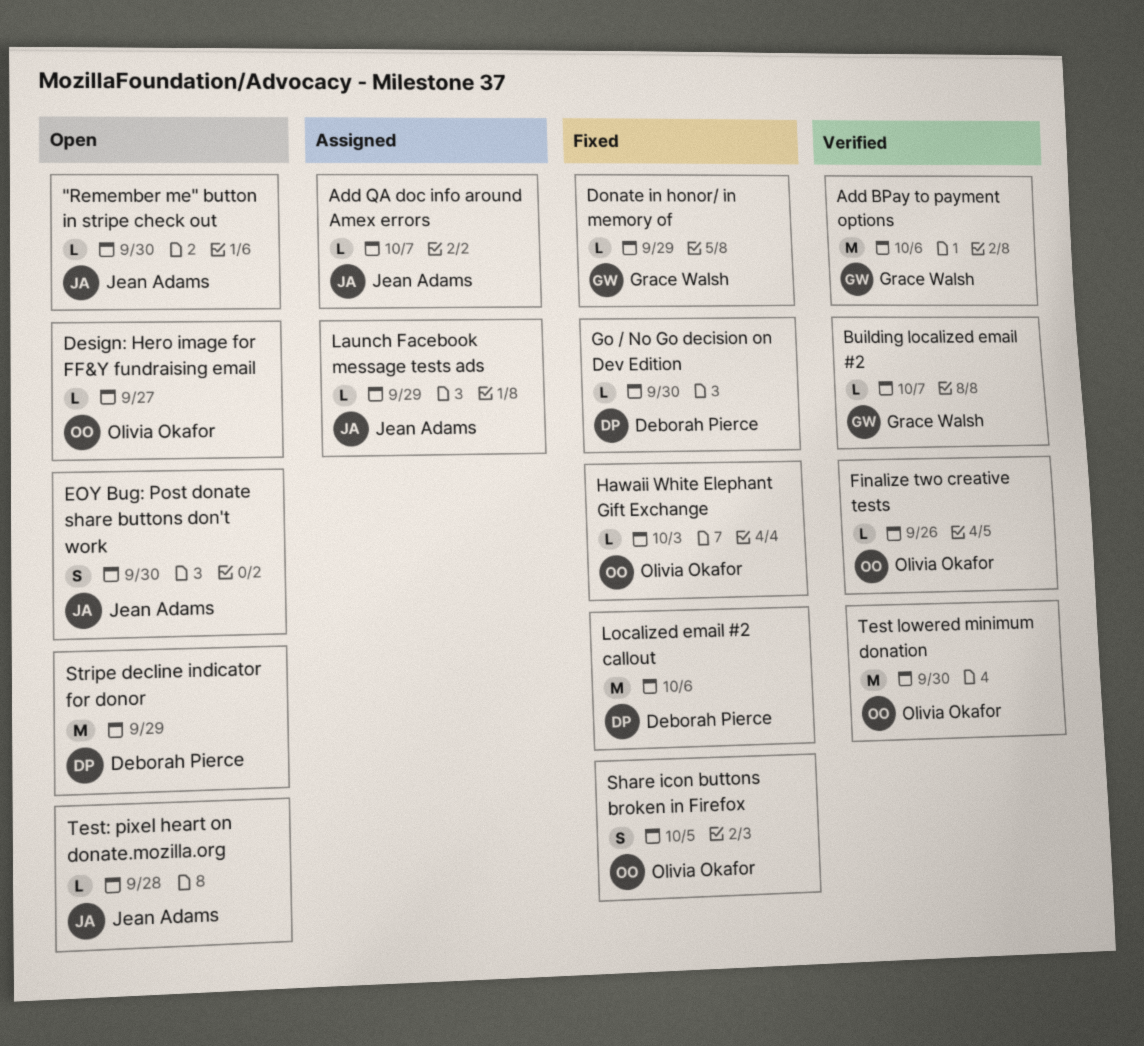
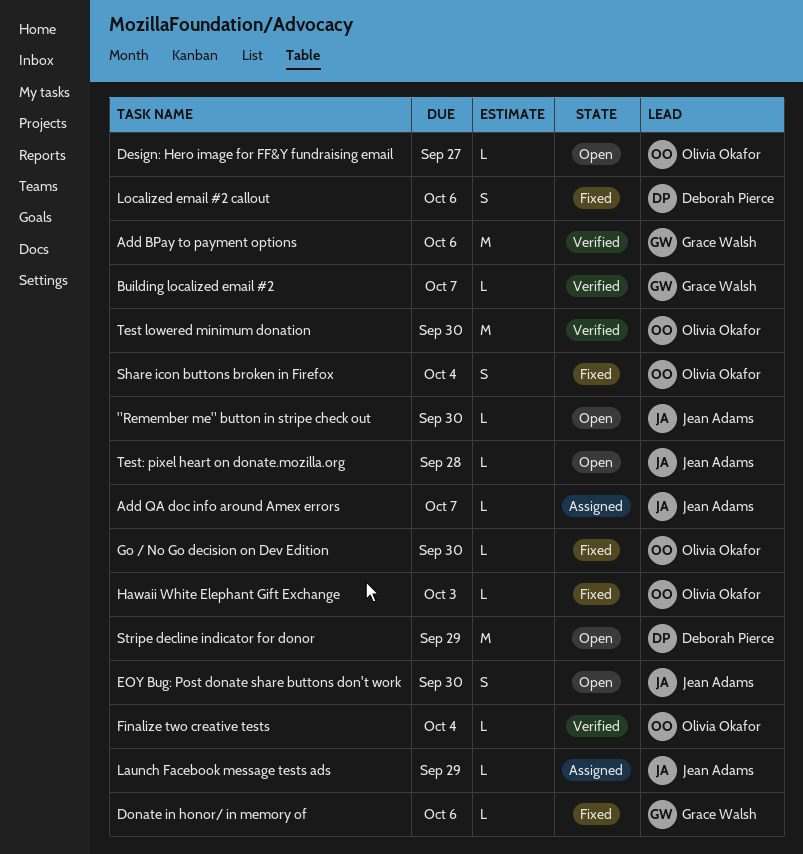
Donate in honor/ in memory of, due: Sep 29 -> Oct 6
Finalize two creative tests, due: Sep 26 -> Oct 4
Go / No Go decision on Dev Edition, owner: Deborah Pierce -> Olivia Okafor
Localized email #2 callout, estimate: M -> S
Share icon buttons broken in Firefox, due: Oct 5 -> Oct 4

